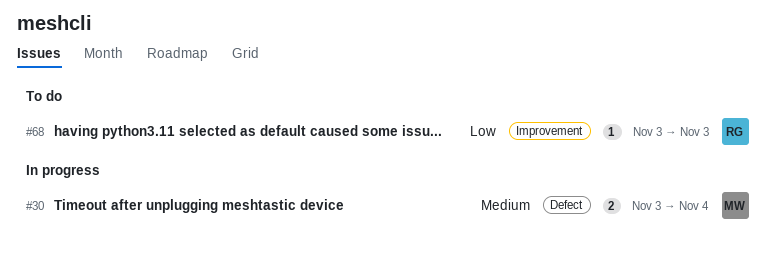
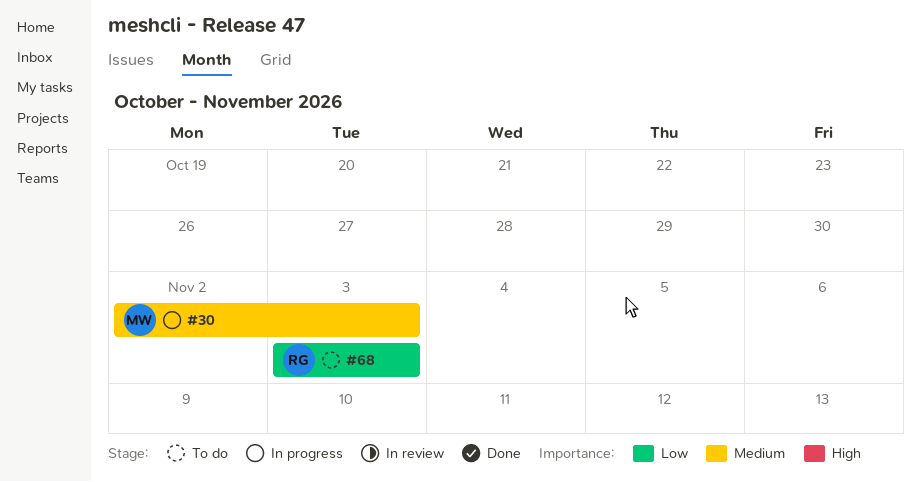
#30, start: Nov 3 -> Nov 2
#30, due: Nov 4 -> Nov 3

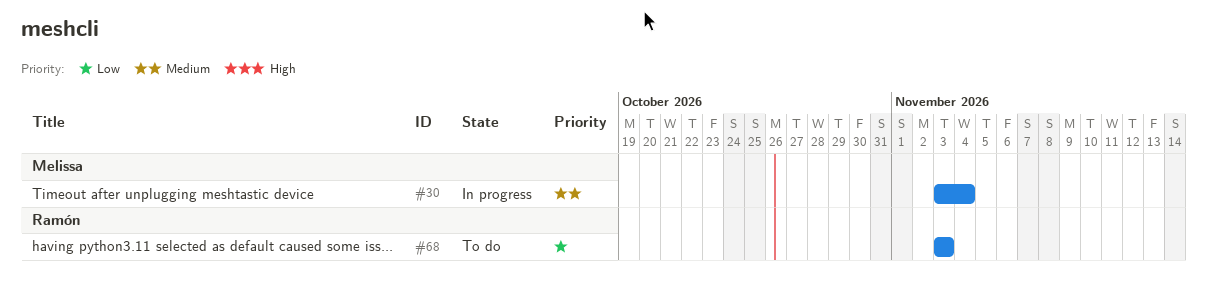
#30, start: Nov 2 -> Nov 3
#30, due: Nov 3 -> Nov 4

